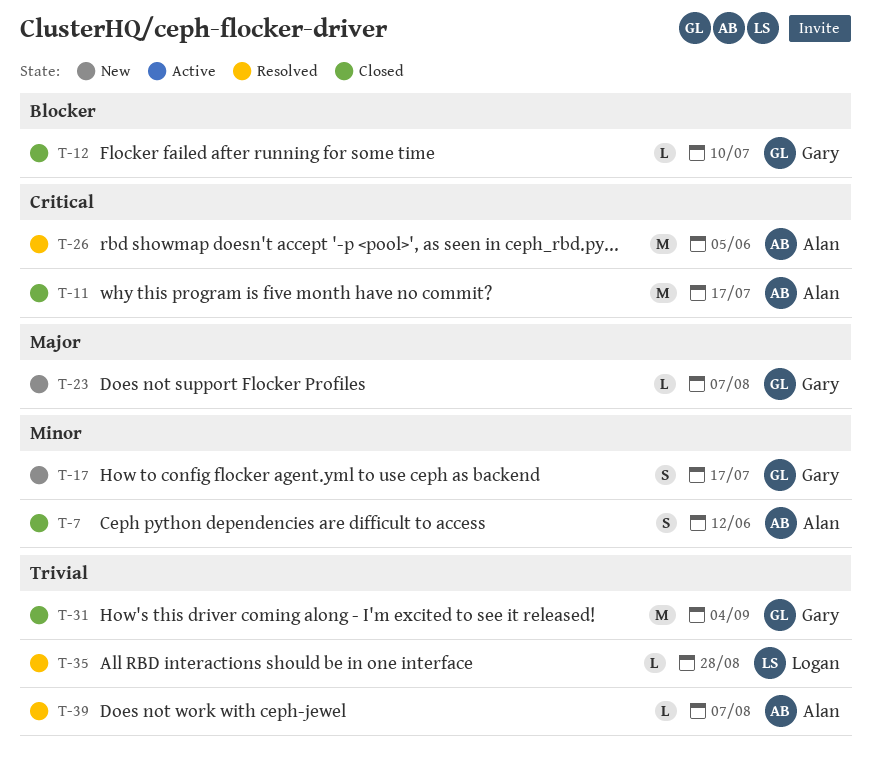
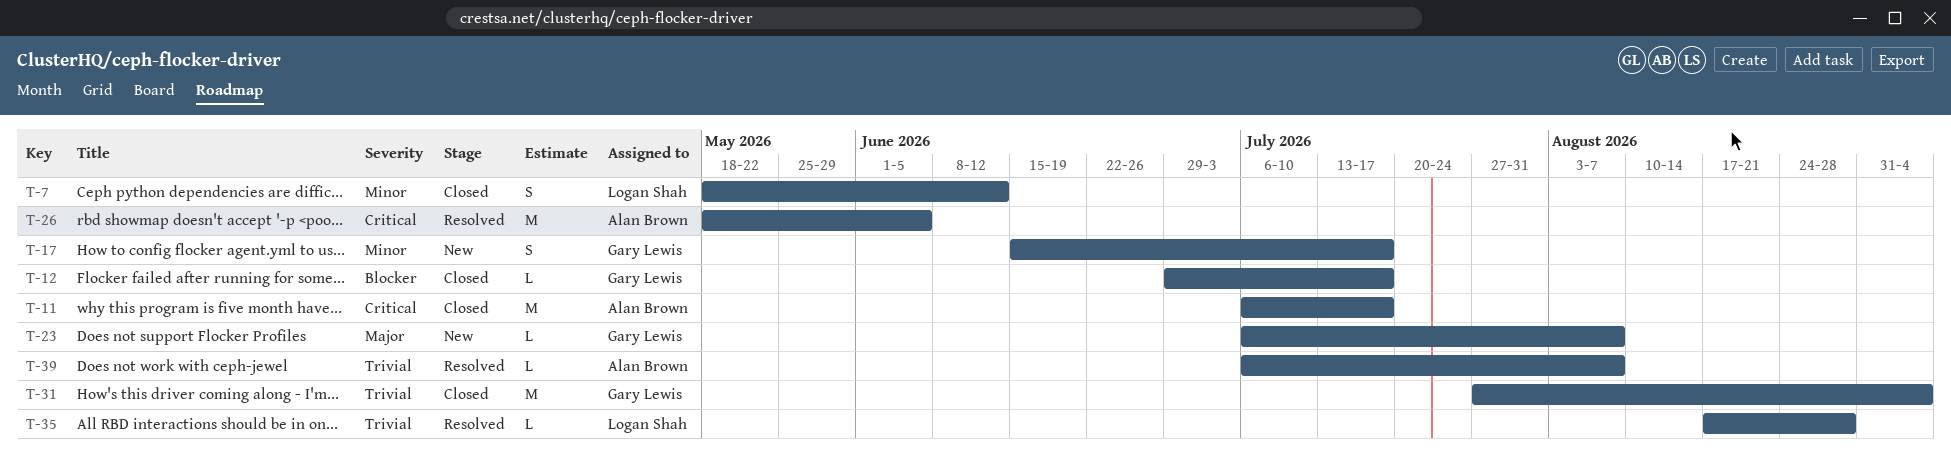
T-7, owner: Alan Brown -> Logan Shah
T-12, due: Jul 10 -> Jul 17

